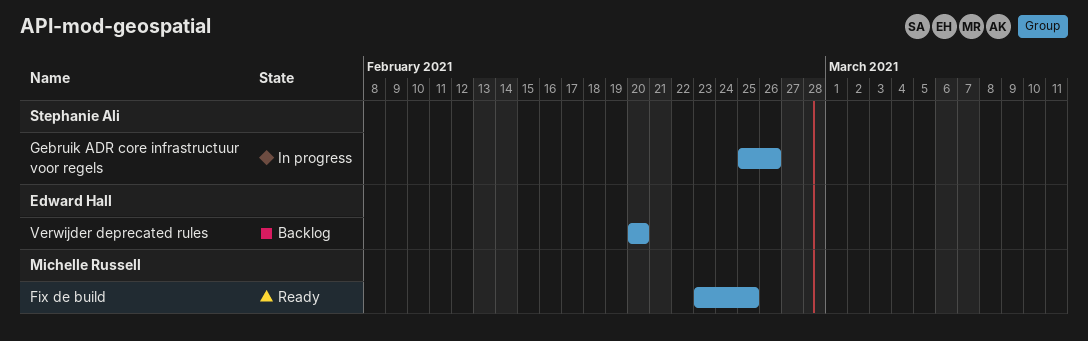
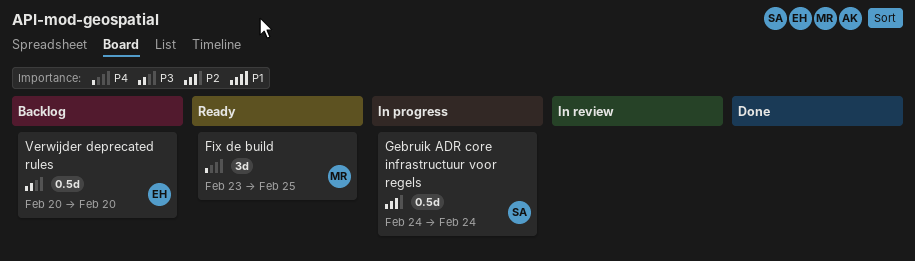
Gebruik ADR core infrastructuur voor regels, start: Feb 25 -> Feb 24
Gebruik ADR core infrastructuur voor regels, due: Feb 26 -> Feb 24

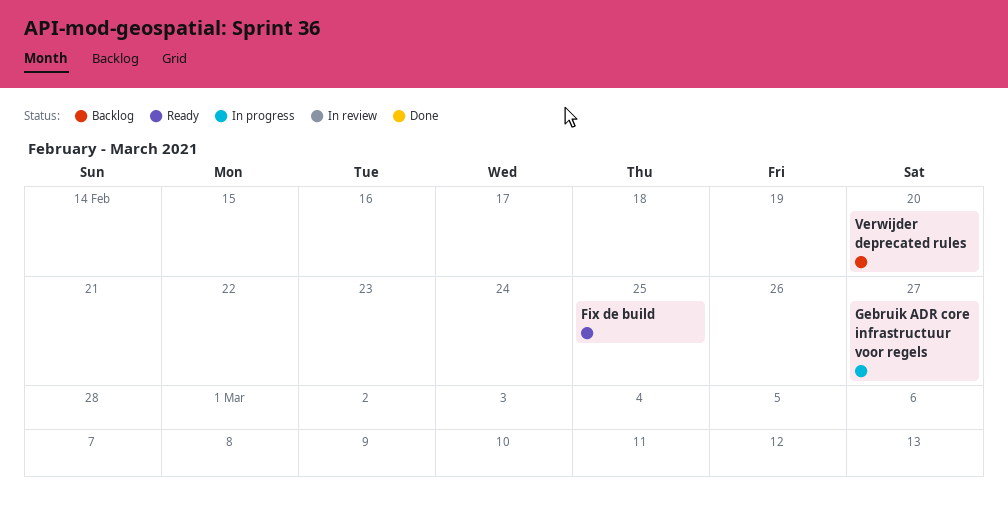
Gebruik ADR core infrastructuur voor regels, due: Feb 24 -> Feb 27

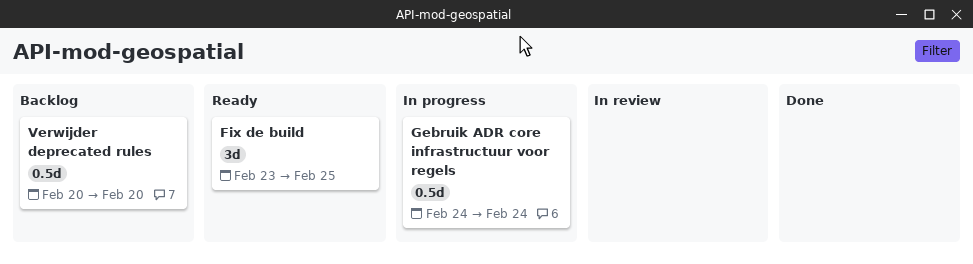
Gebruik ADR core infrastructuur voor regels, due: Feb 27 -> Feb 24

